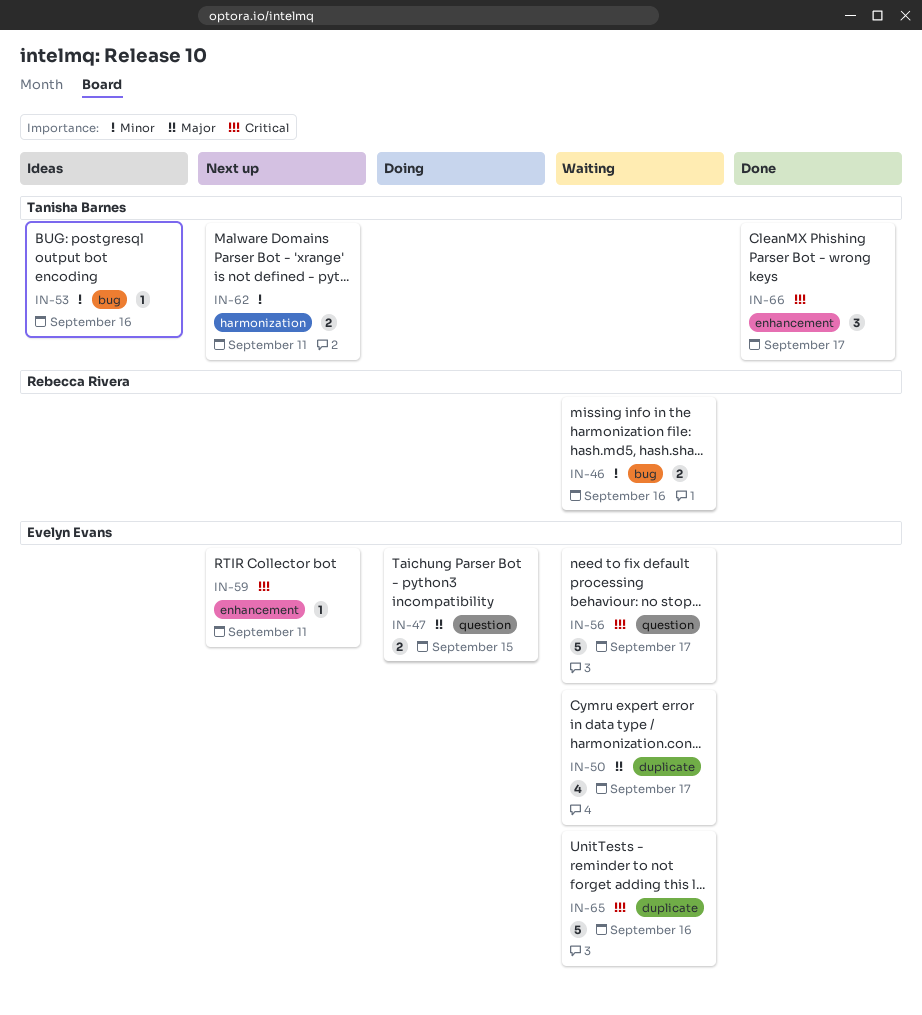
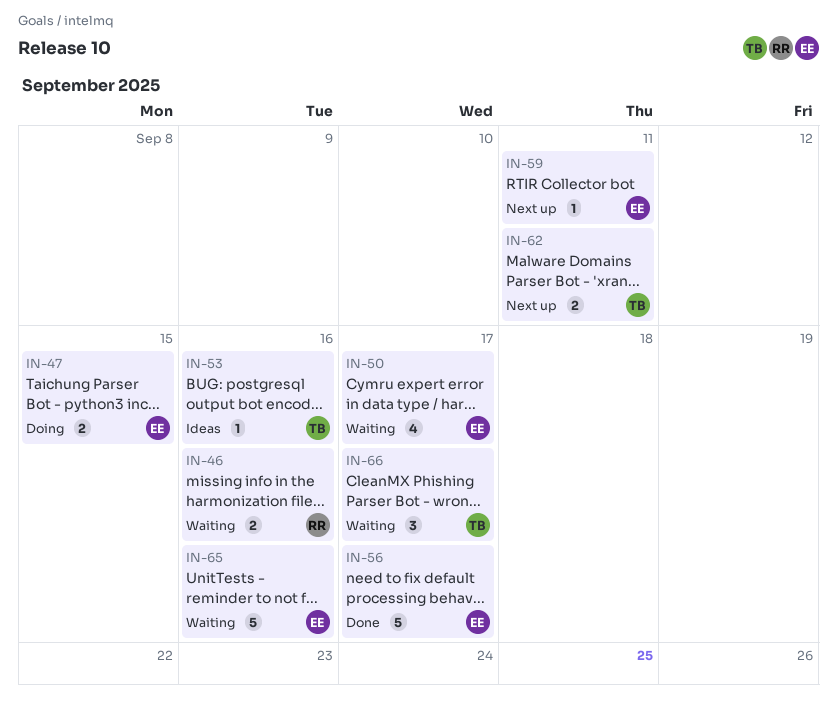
IN-56, status: Waiting -> Done
IN-66, status: Done -> Waiting

